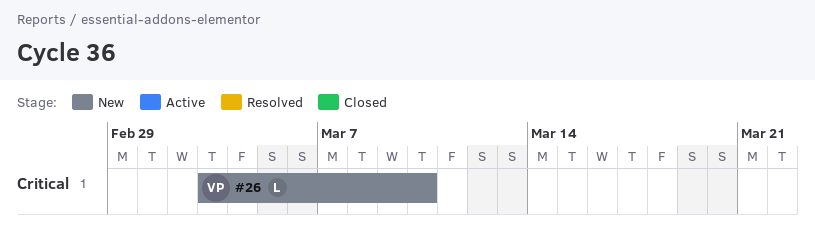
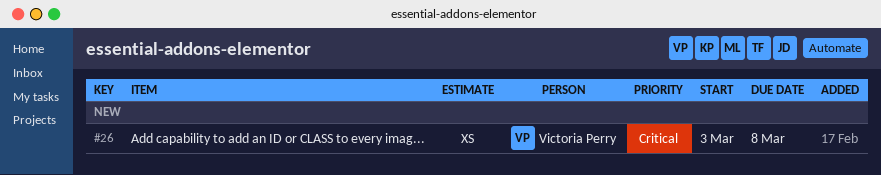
#26, estimate: L -> XS
#26, due: Mar 10 -> Mar 8

